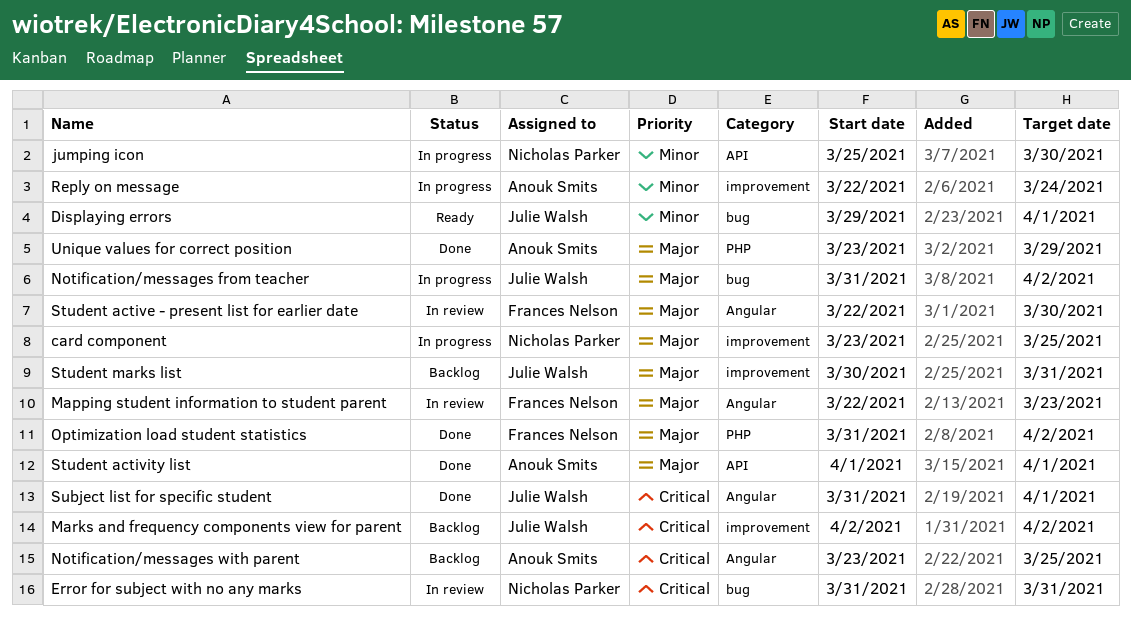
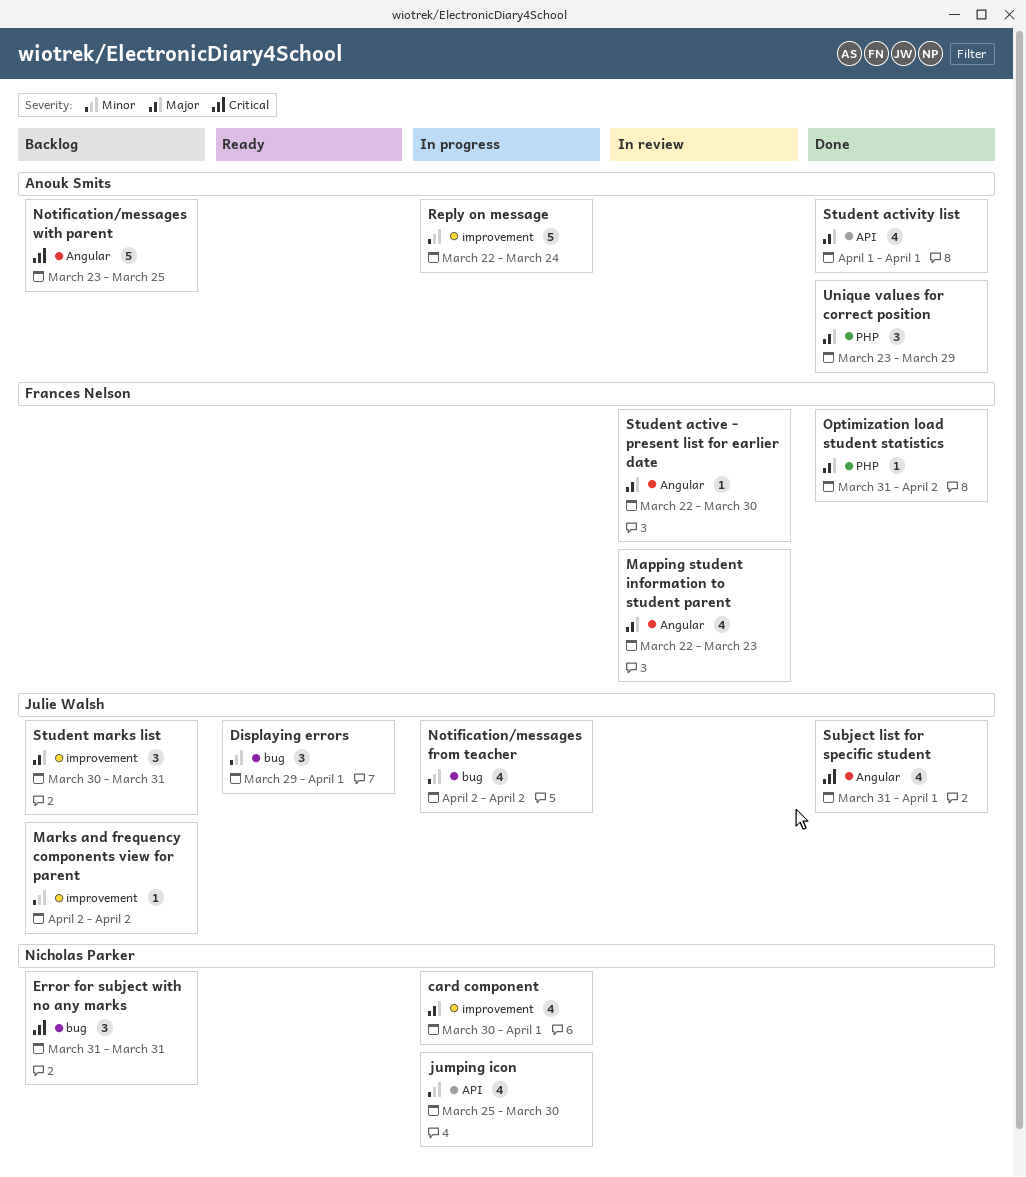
card component, start: Mar 23 -> Mar 30
card component, due: Mar 25 -> Apr 1
Error for subject with no any marks, status: In review -> Backlog
Marks and frequency components view for parent, priority: Critical -> Minor
Notification/messages from teacher, priority: Major -> Minor
Notification/messages from teacher, start: Mar 31 -> Apr 2

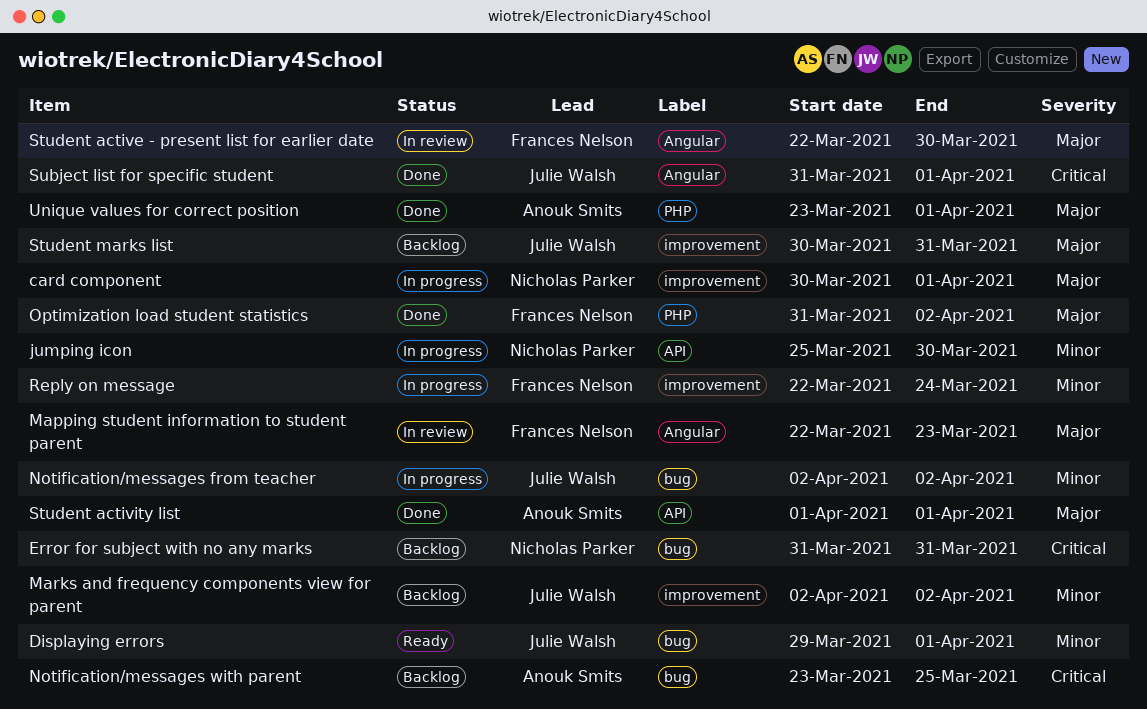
Notification/messages with parent, label: Angular -> bug
Reply on message, owner: Anouk Smits -> Frances Nelson
Unique values for correct position, due: Mar 29 -> Apr 1

